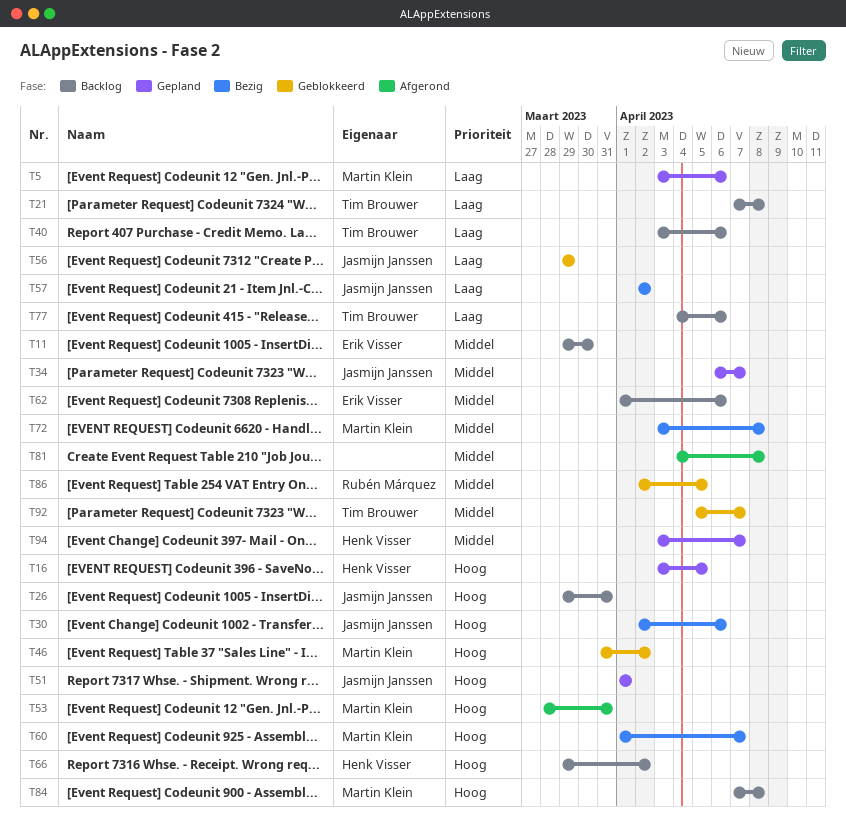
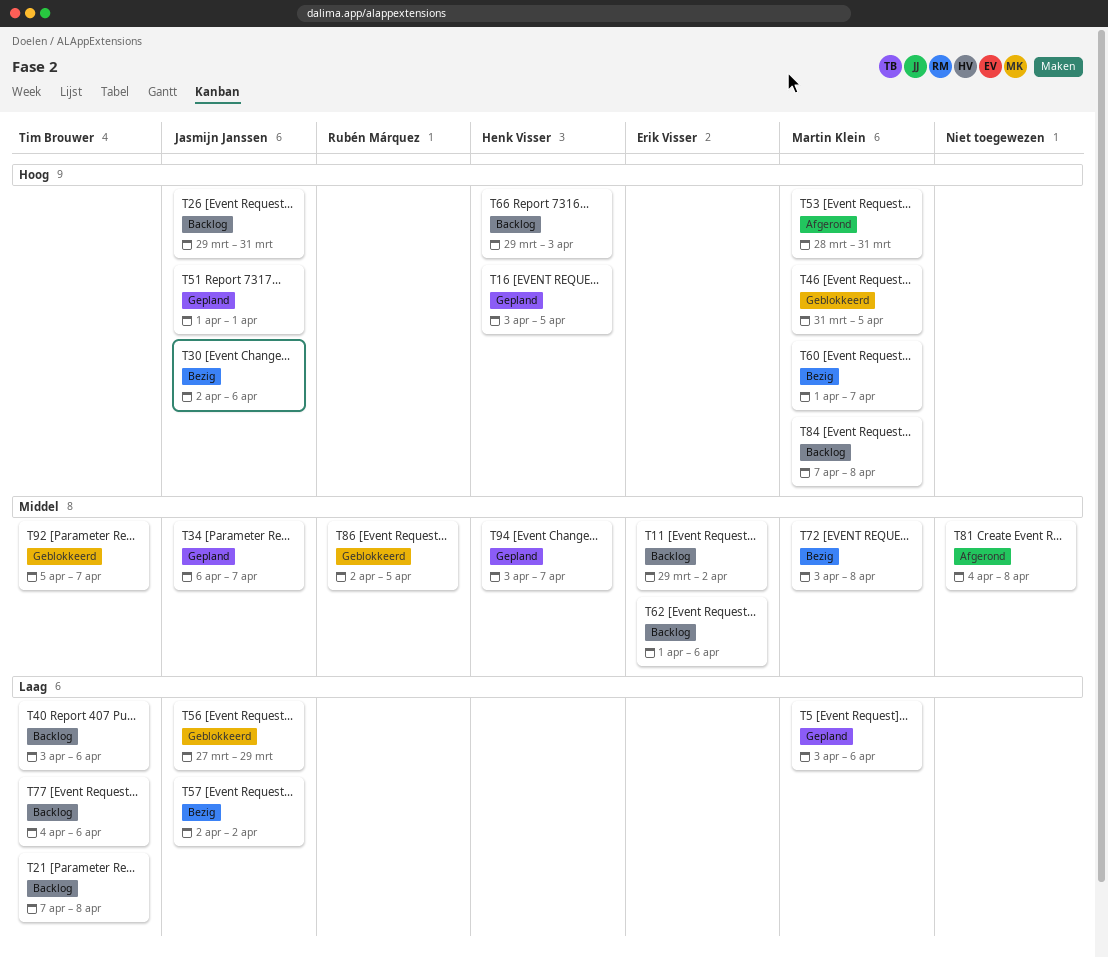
T11, due: Mar 30 -> Apr 2
T46, due: Apr 2 -> Apr 5
T56, start: Mar 29 -> Mar 27
T66, due: Apr 2 -> Apr 3

